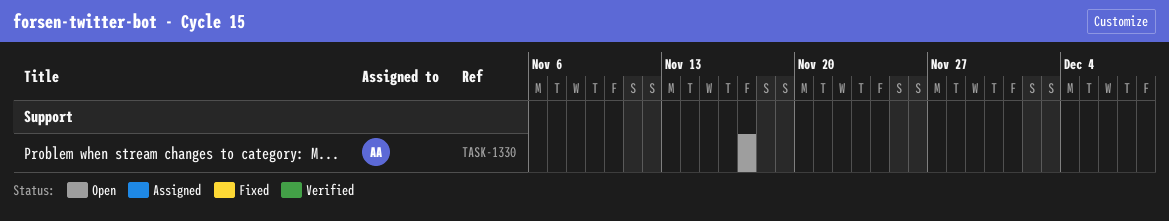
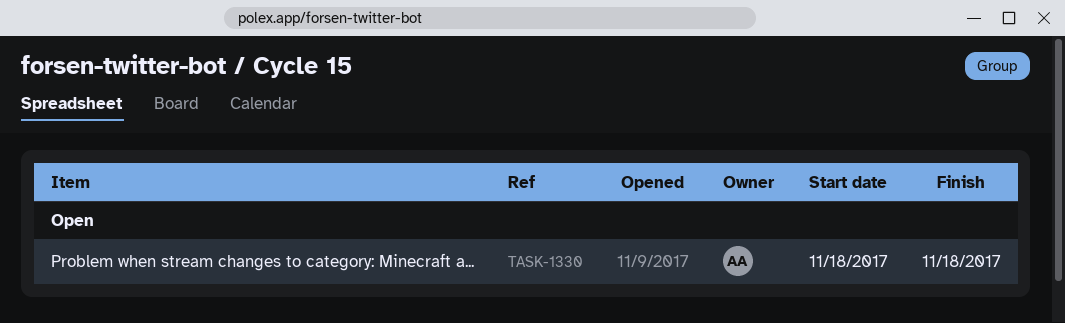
TASK-1330, start: Nov 17 -> Nov 18
TASK-1330, due: Nov 17 -> Nov 18

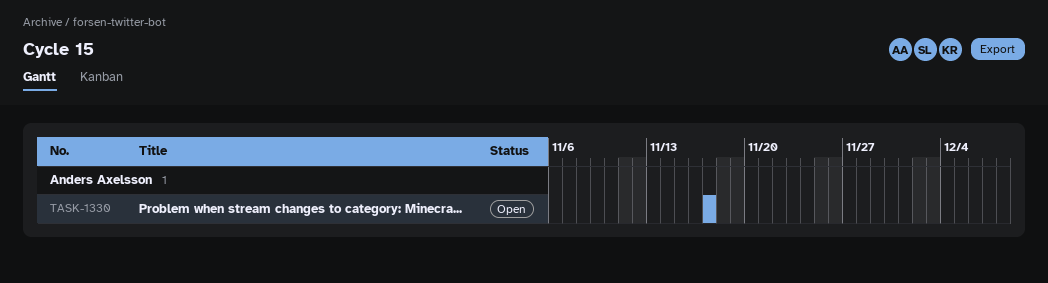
TASK-1330, start: Nov 18 -> Nov 17
TASK-1330, due: Nov 18 -> Nov 17

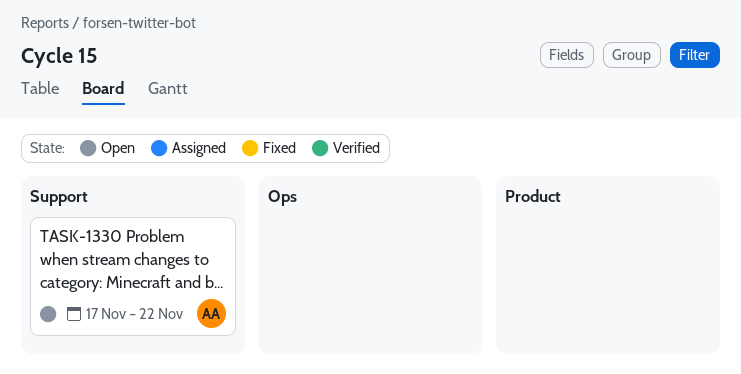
TASK-1330, due: Nov 17 -> Nov 22

